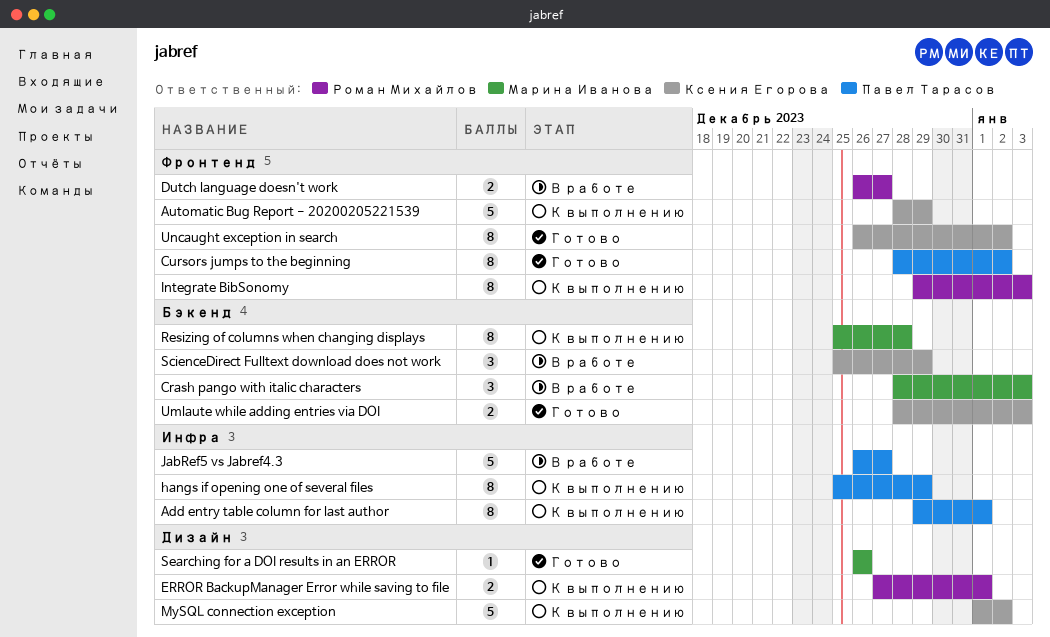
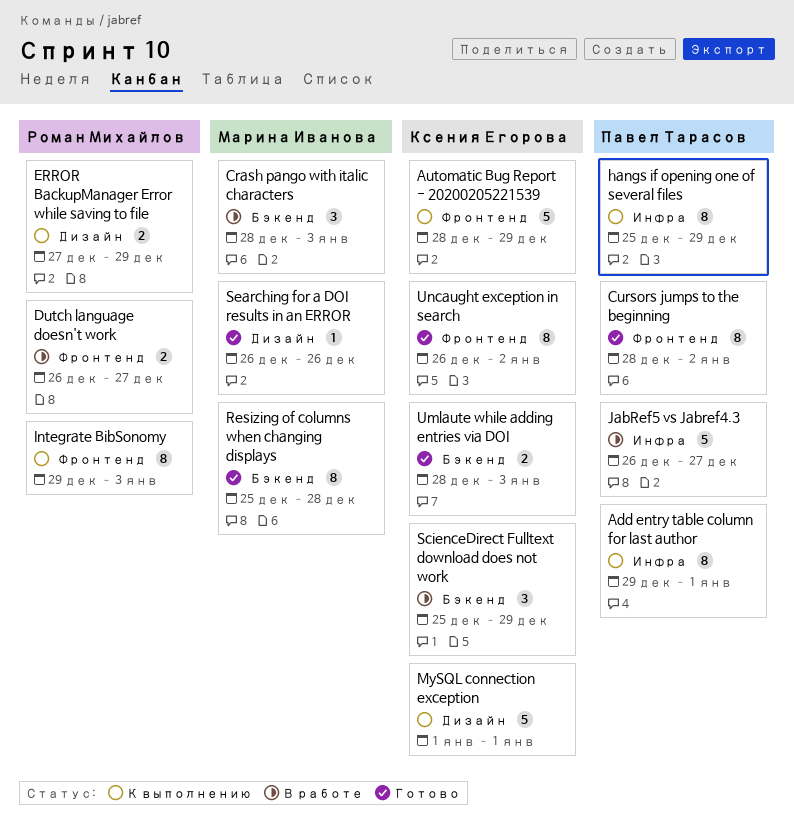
ERROR BackupManager Error while saving to file, due: Jan 1 -> Dec 29
MySQL connection exception, due: Jan 2 -> Jan 1
Resizing of columns when changing displays, status: К выполнению -> Готово

